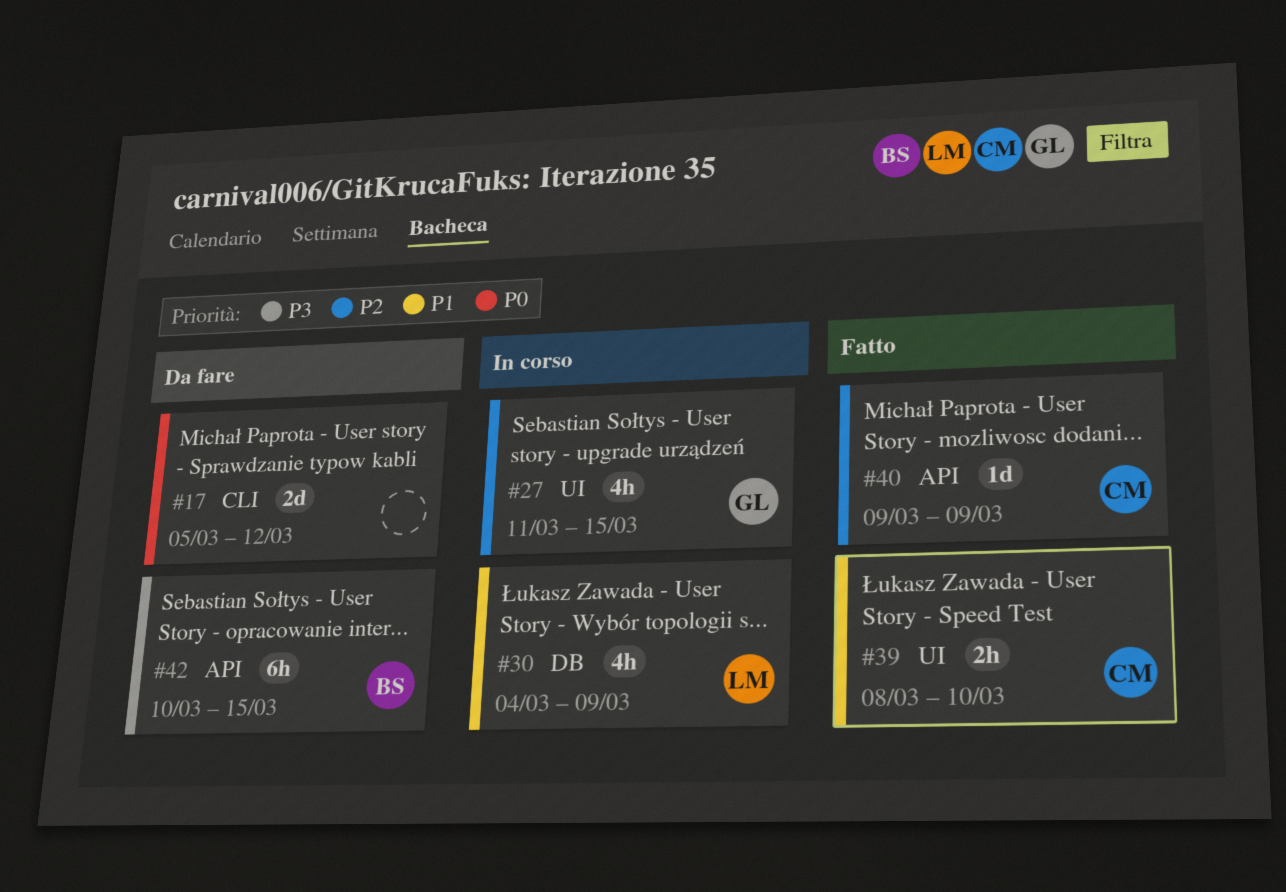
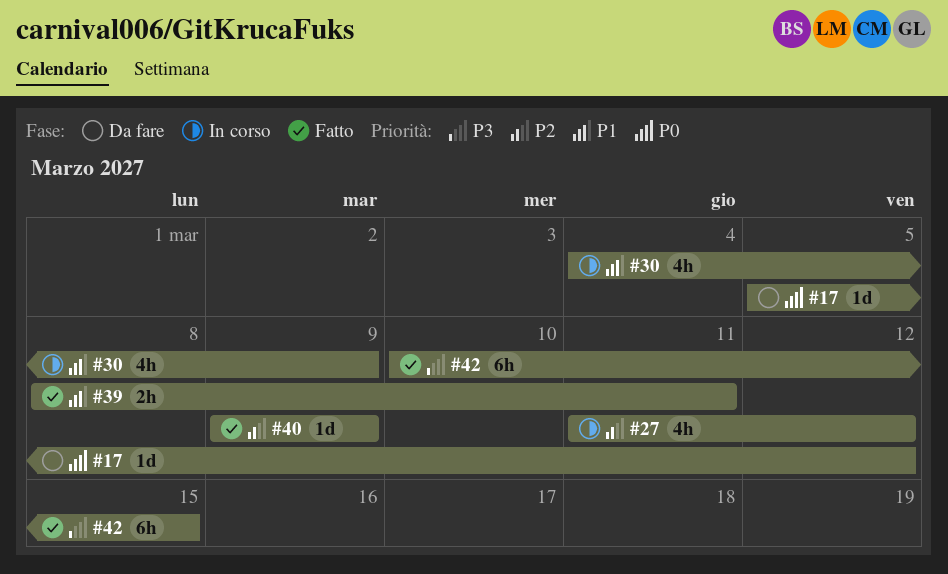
#17, estimate: 2d -> 1d
#27, due: Mar 15 -> Mar 12
#39, due: Mar 10 -> Mar 11
#42, status: Da fare -> Fatto

